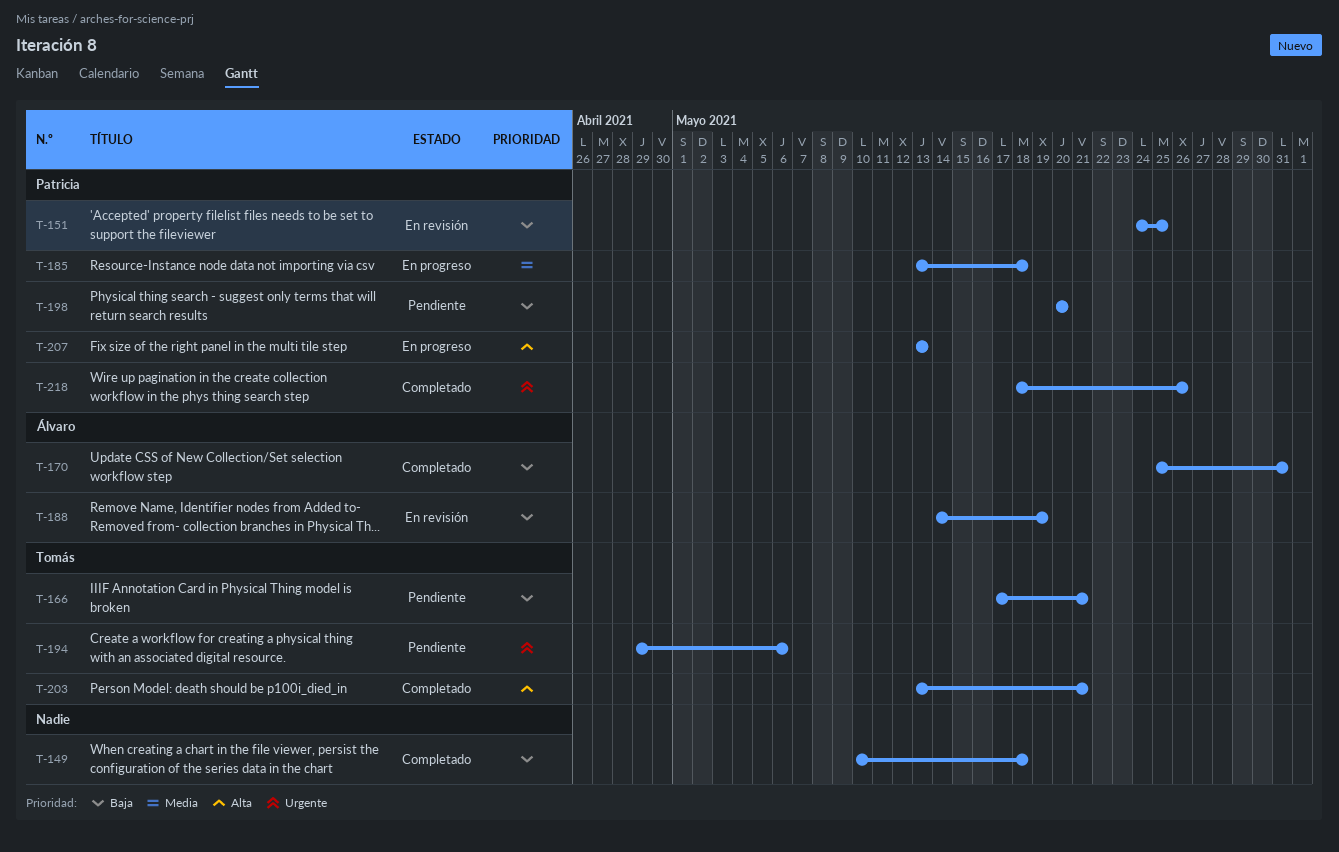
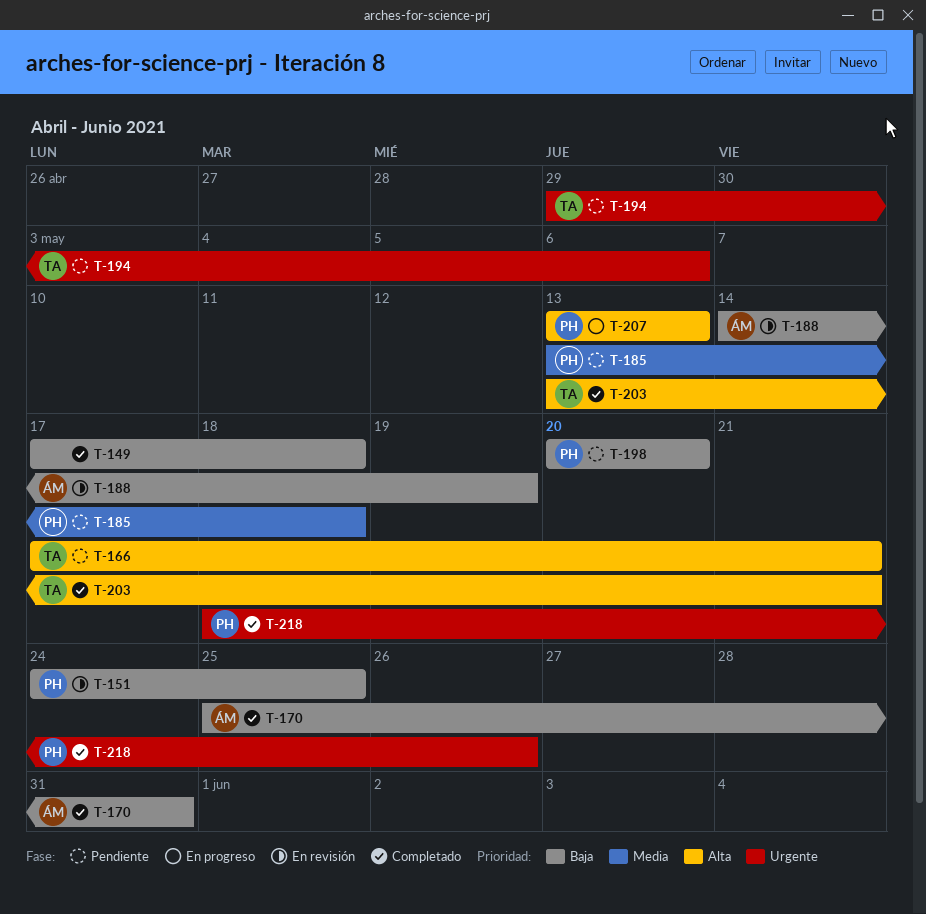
T-149, start: May 10 -> May 17
T-166, priority: Baja -> Alta
T-185, status: En progreso -> Pendiente

